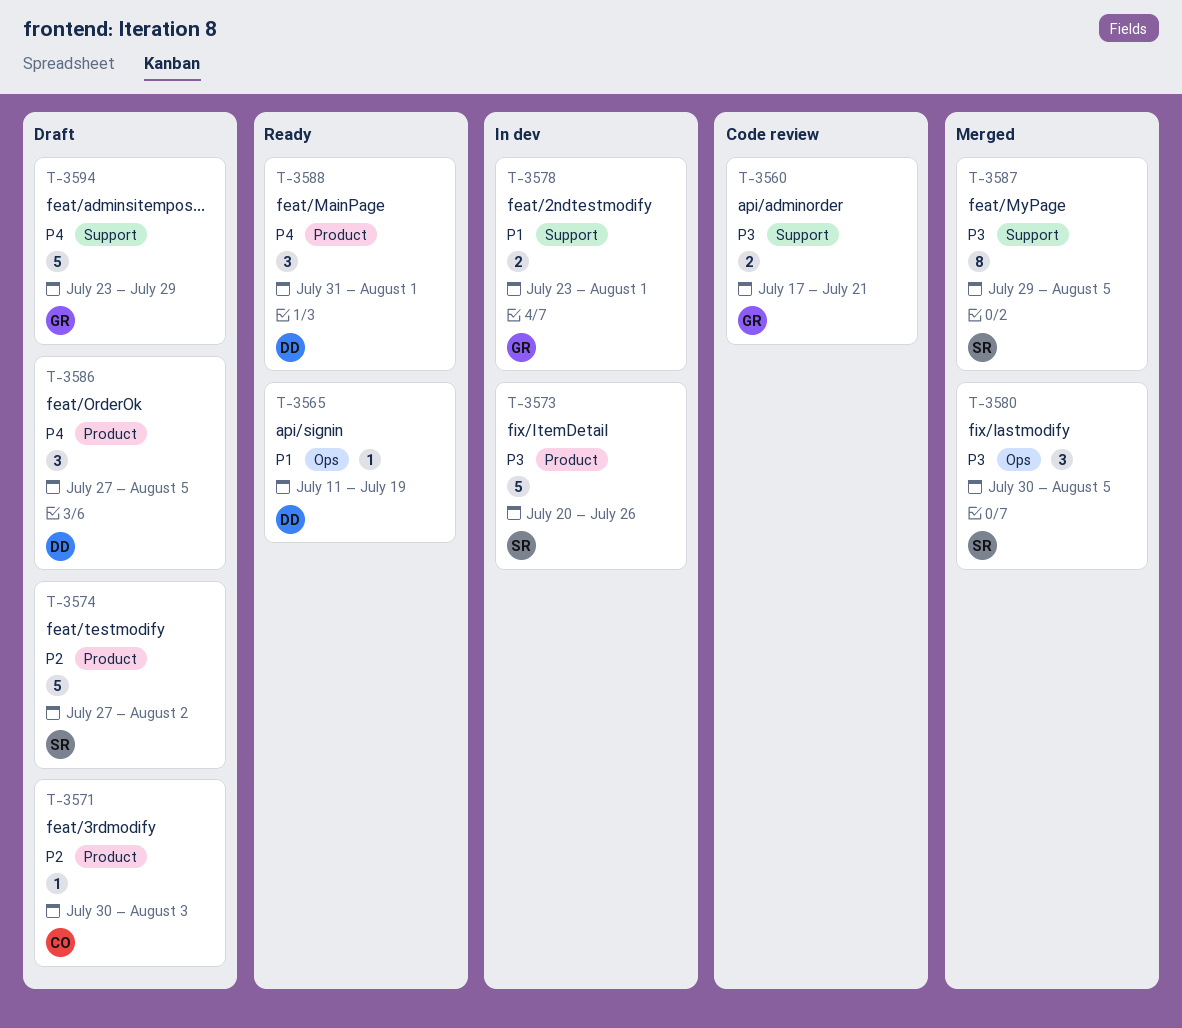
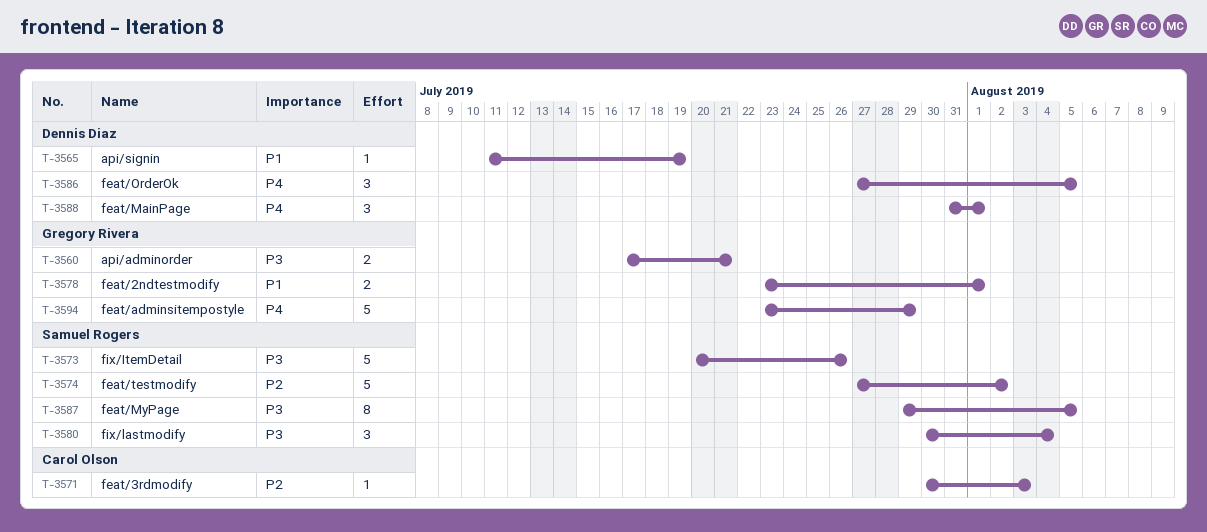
T-3580, due: Aug 5 -> Aug 4

